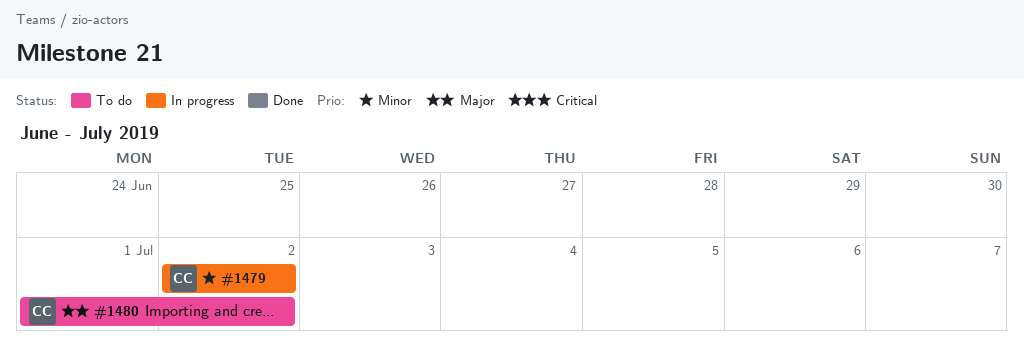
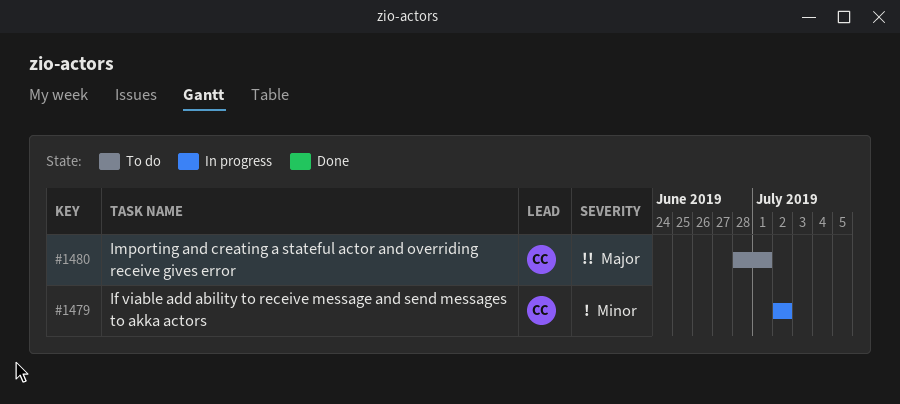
#1480, start: Jul 1 -> Jun 28
#1480, due: Jul 2 -> Jul 1

